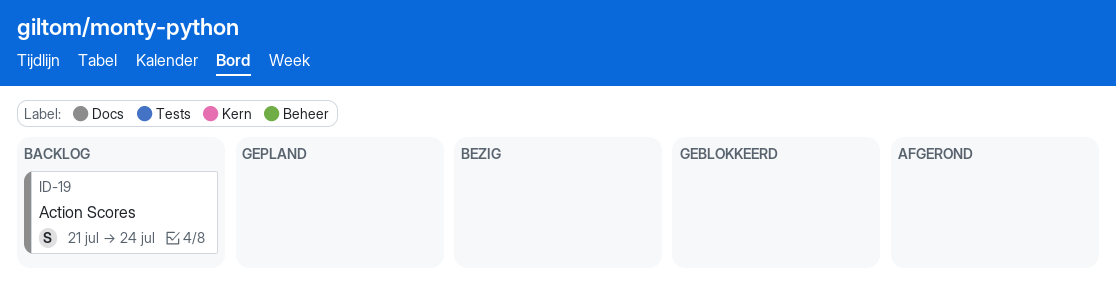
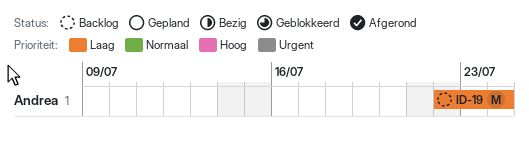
ID-19, estimate: S -> M
ID-19, start: Jul 21 -> Jul 22

